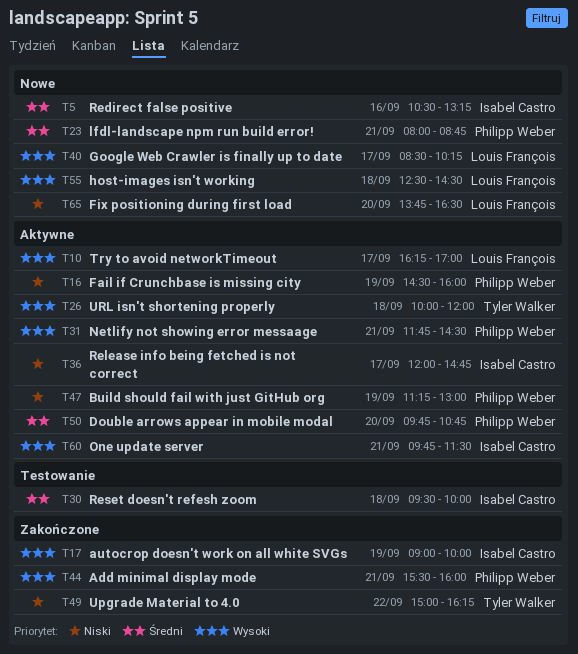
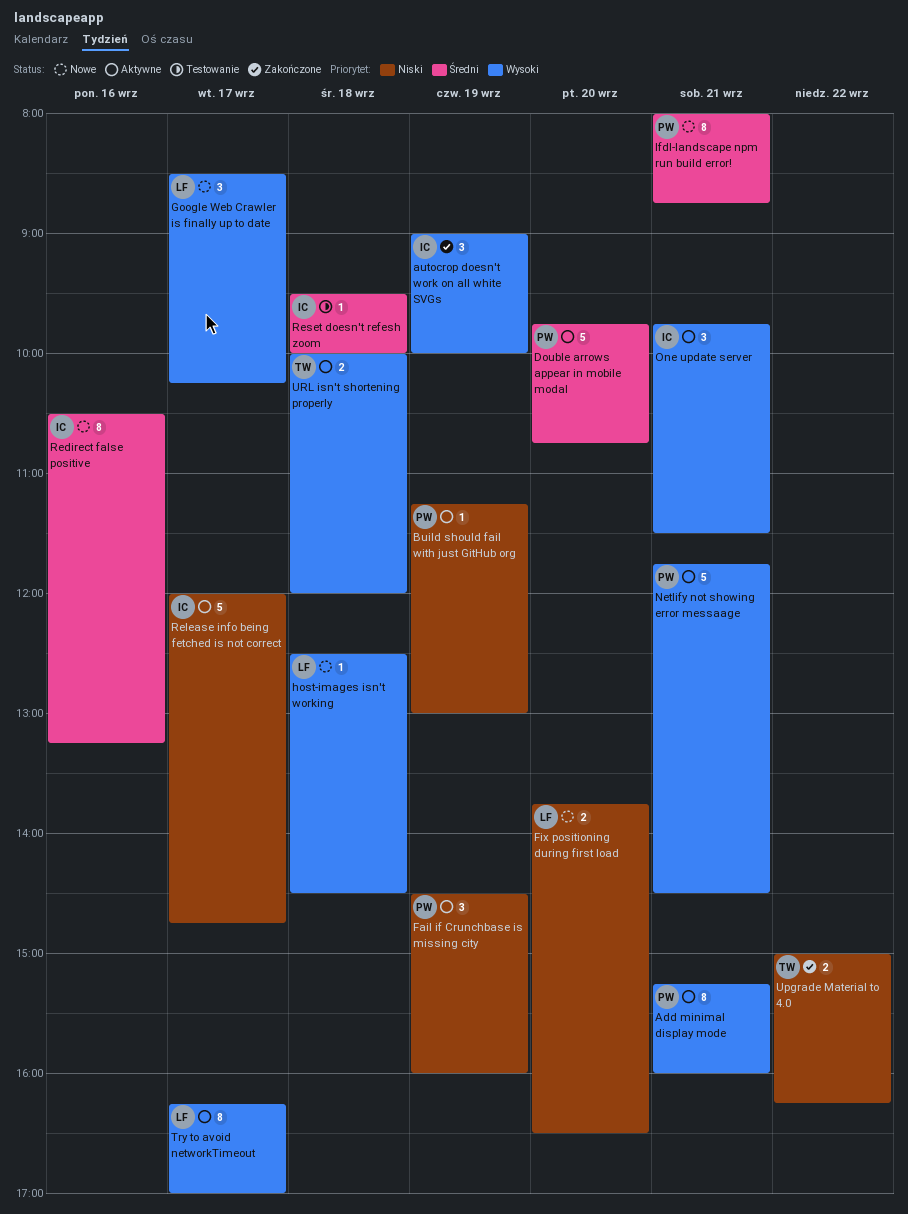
Add minimal display mode, status: Zakończone -> Aktywne
Add minimal display mode, begins: 15:30 -> 15:15

